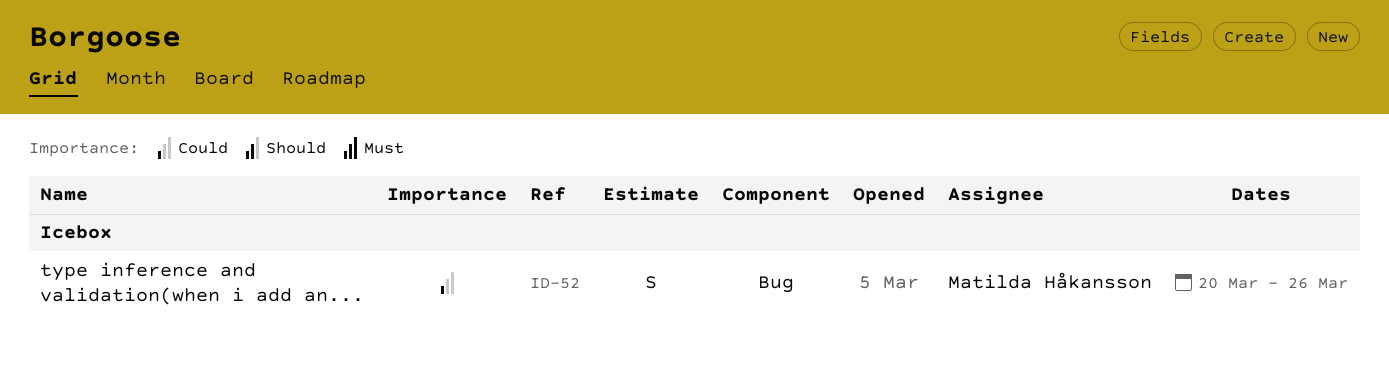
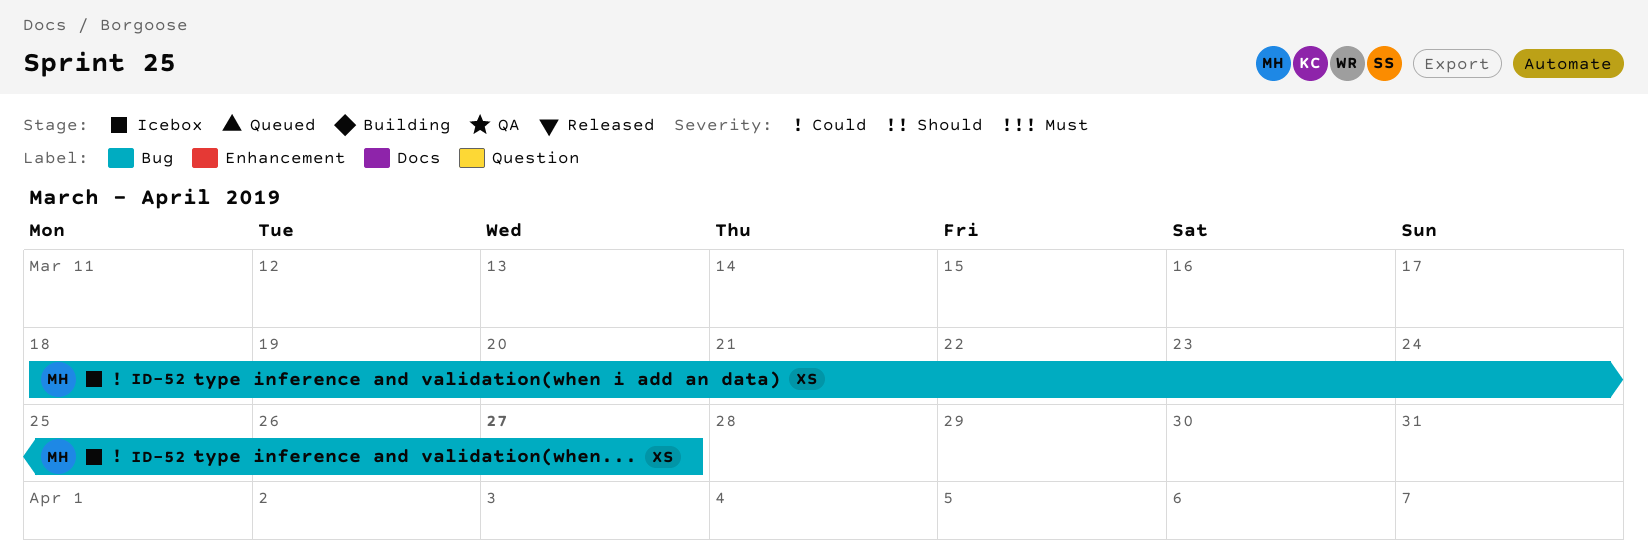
ID-52, estimate: S -> XS
ID-52, start: Mar 20 -> Mar 18
ID-52, due: Mar 26 -> Mar 27

